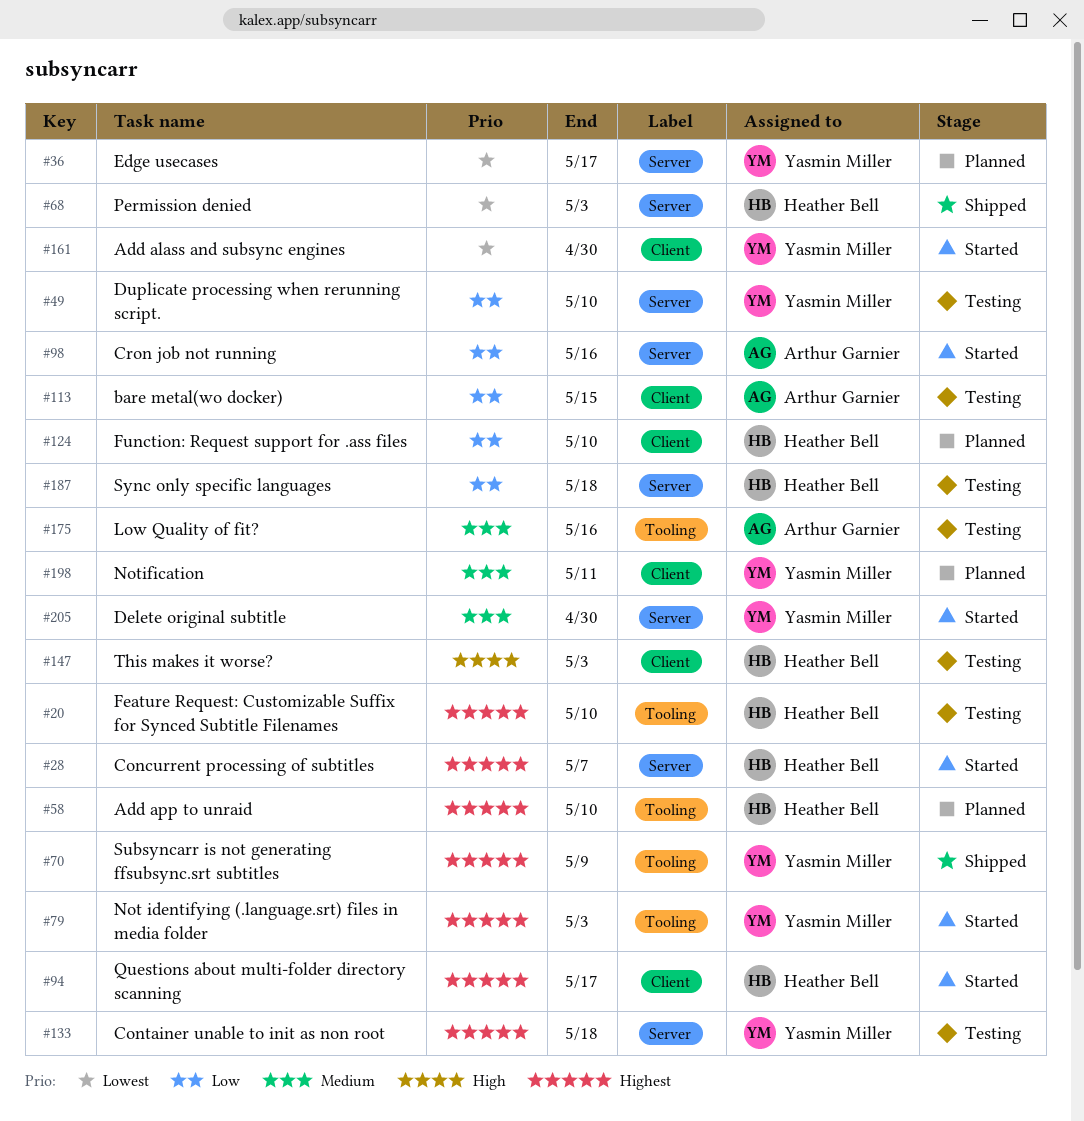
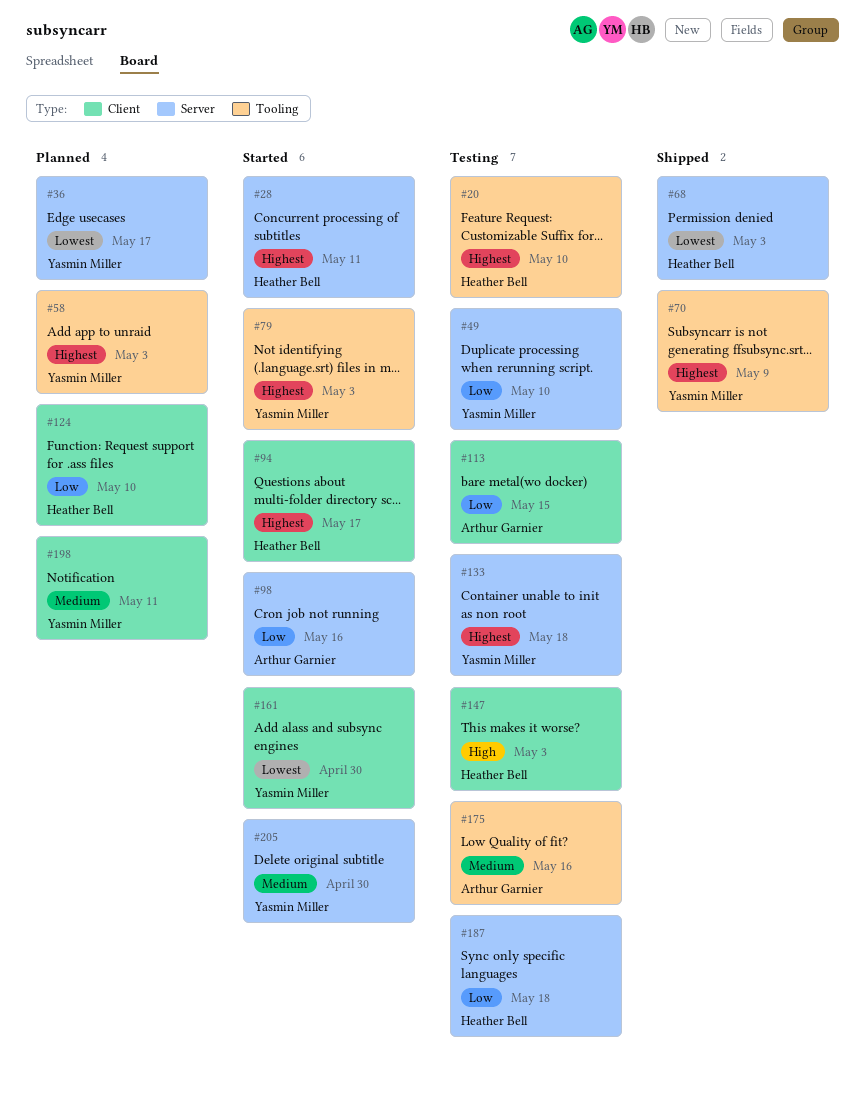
#28, due: May 7 -> May 11
#58, owner: Heather Bell -> Yasmin Miller
#58, due: May 10 -> May 3

